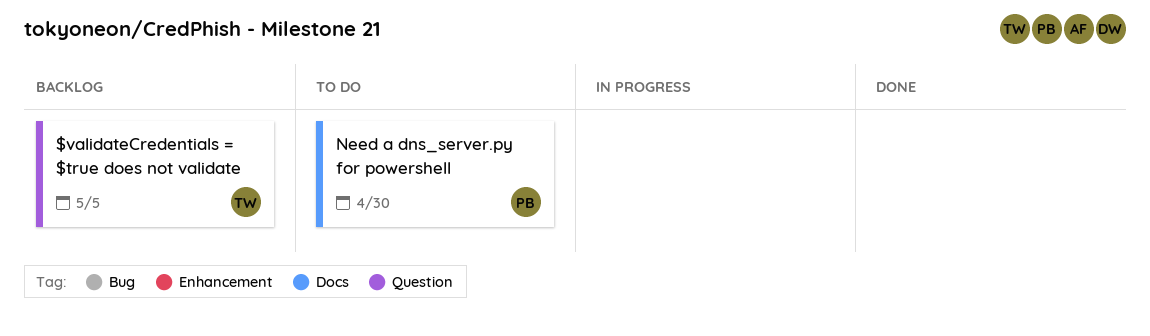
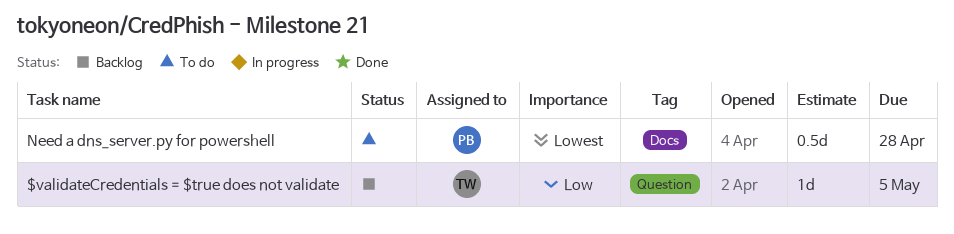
Need a dns_server.py for powershell, due: Apr 30 -> Apr 28

